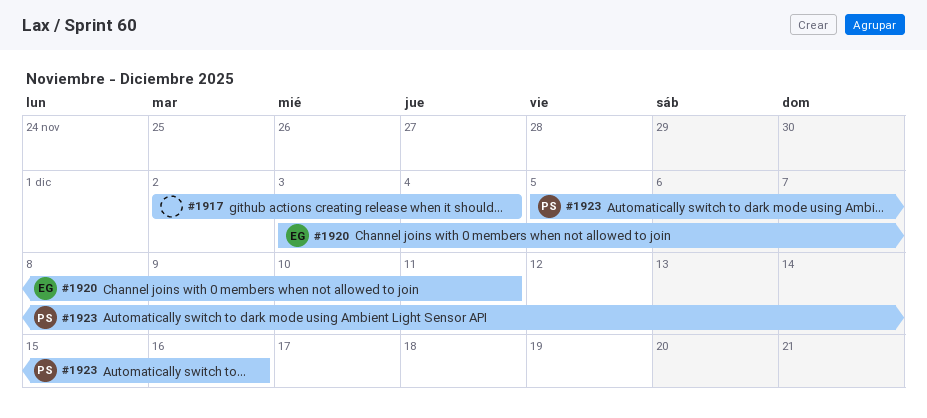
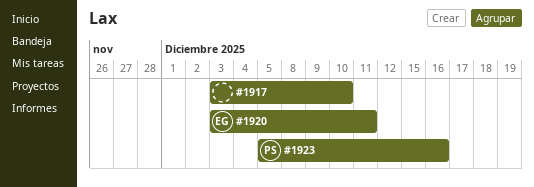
#1917, start: Dec 2 -> Dec 3
#1917, due: Dec 4 -> Dec 10

